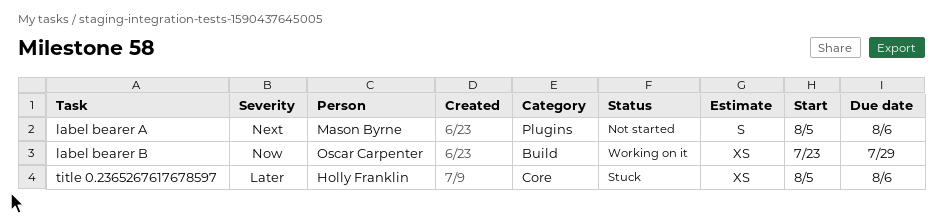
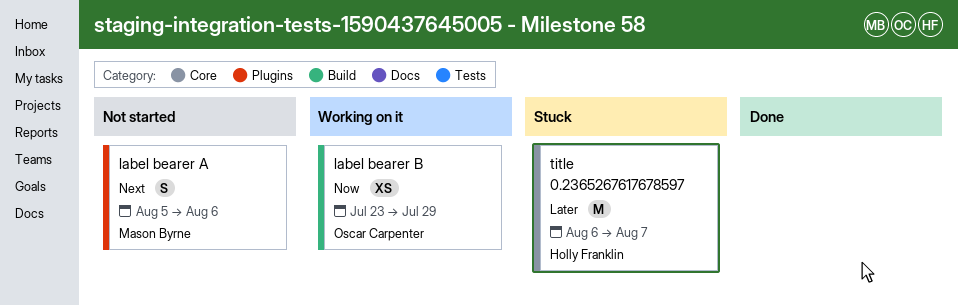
title 0.2365267617678597, estimate: XS -> M
title 0.2365267617678597, start: Aug 5 -> Aug 6
title 0.2365267617678597, due: Aug 6 -> Aug 7

